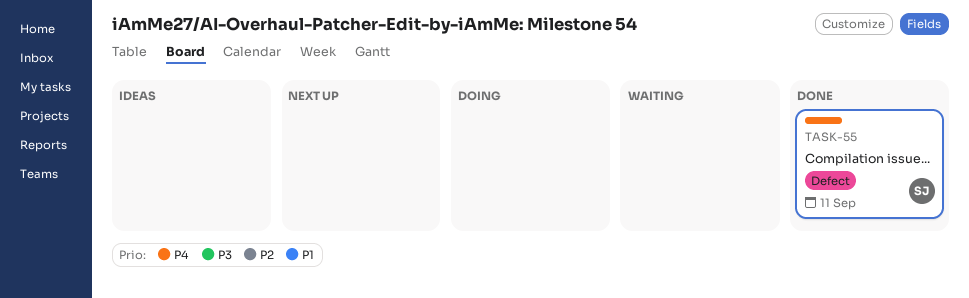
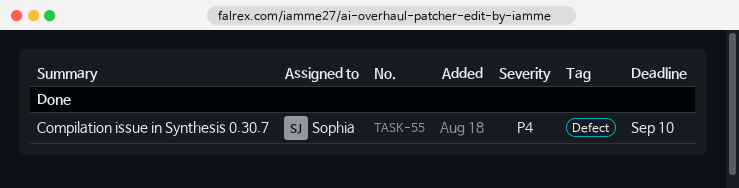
TASK-55, due: Sep 11 -> Sep 10

